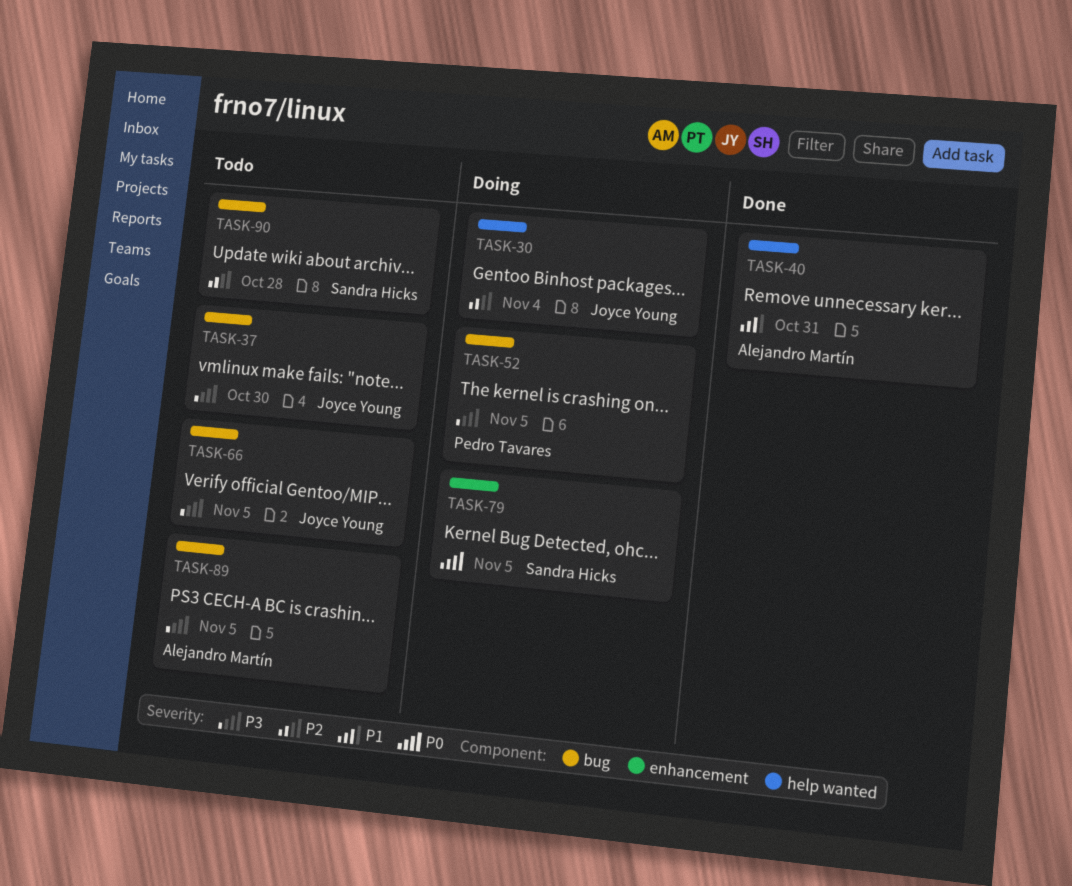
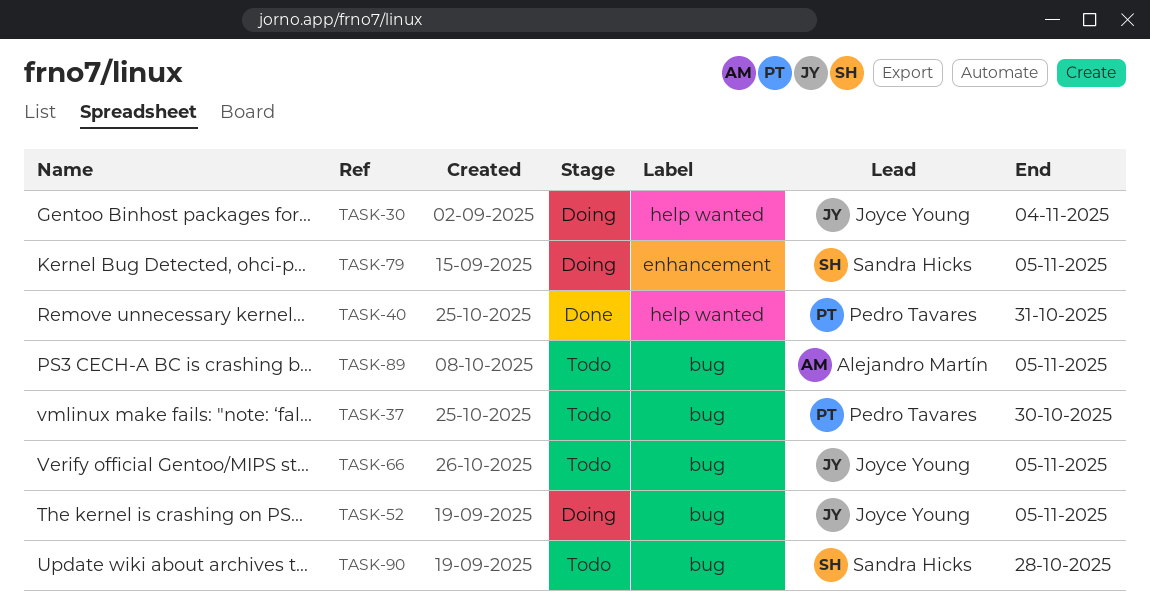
TASK-37, owner: Joyce Young -> Pedro Tavares
TASK-40, owner: Alejandro Martín -> Pedro Tavares
TASK-52, owner: Pedro Tavares -> Joyce Young

